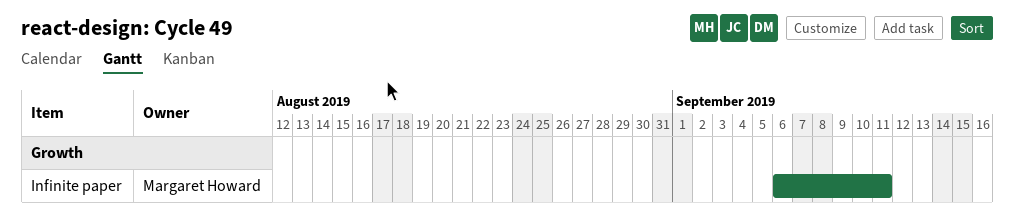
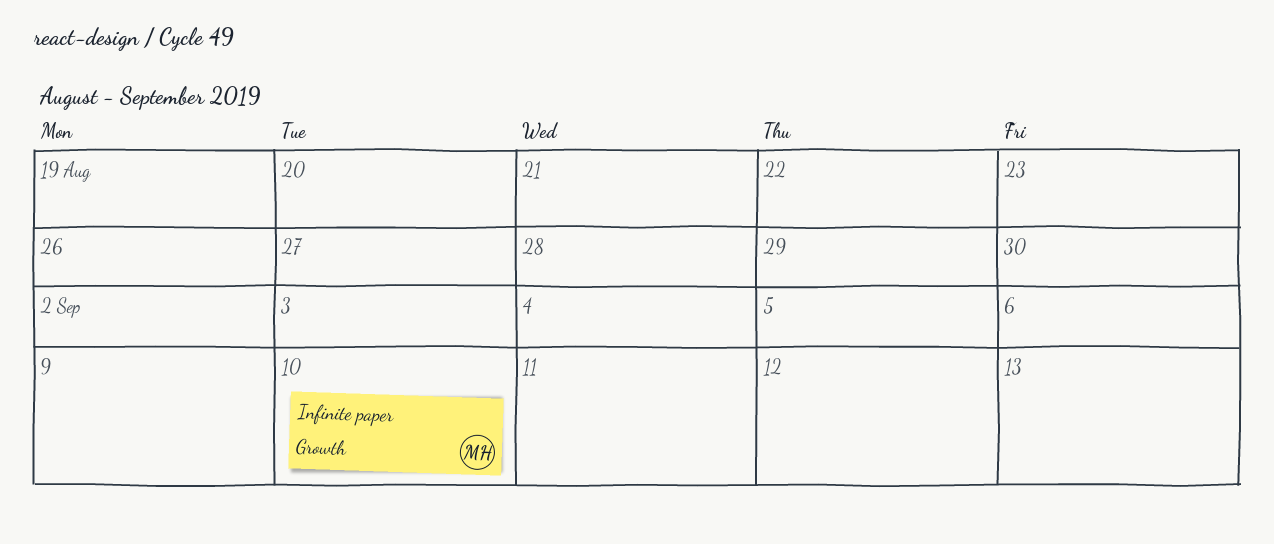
Infinite paper, due: Sep 11 -> Sep 10

